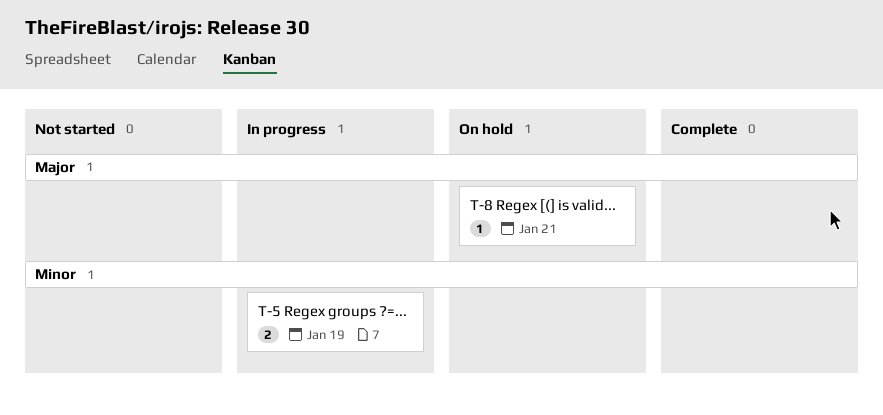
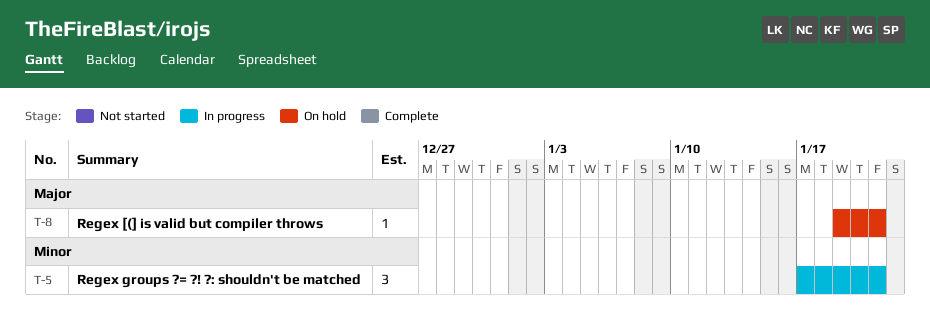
T-5, estimate: 2 -> 3
T-5, due: Jan 19 -> Jan 21

